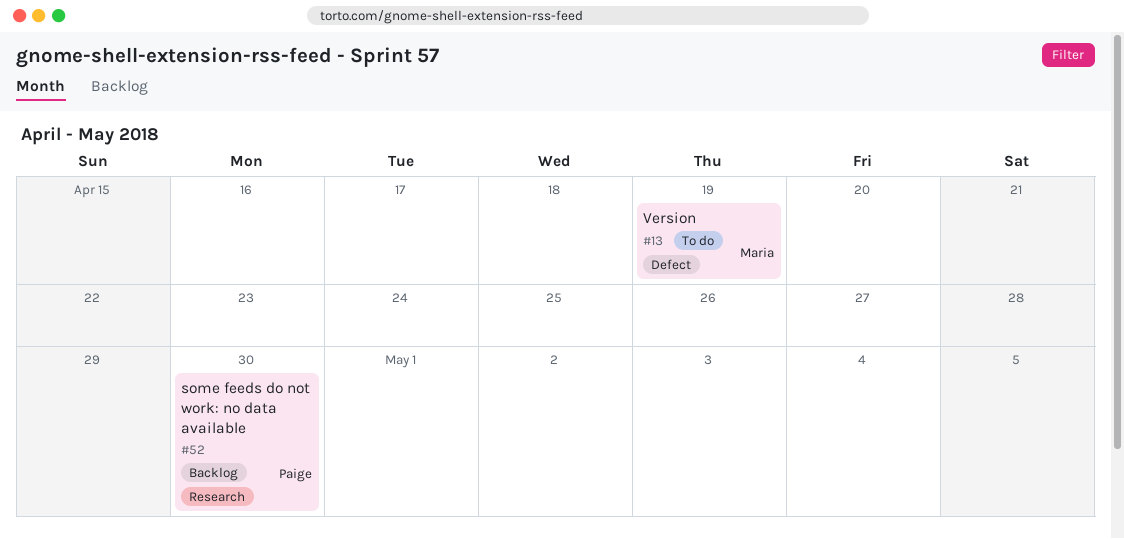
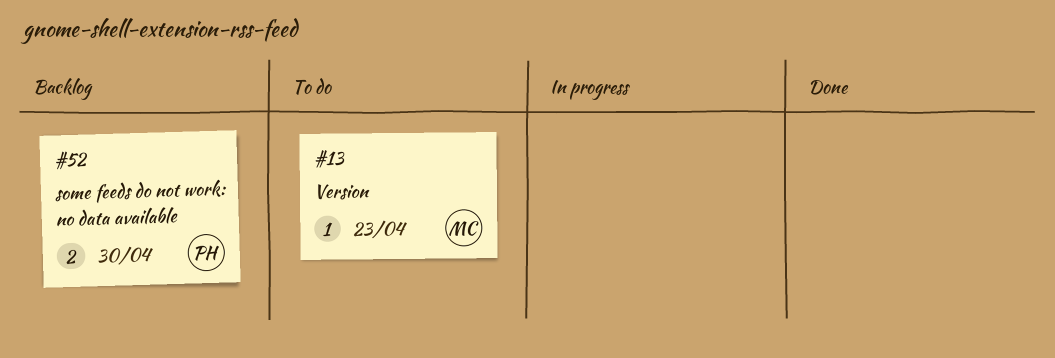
#13, due: Apr 19 -> Apr 23

